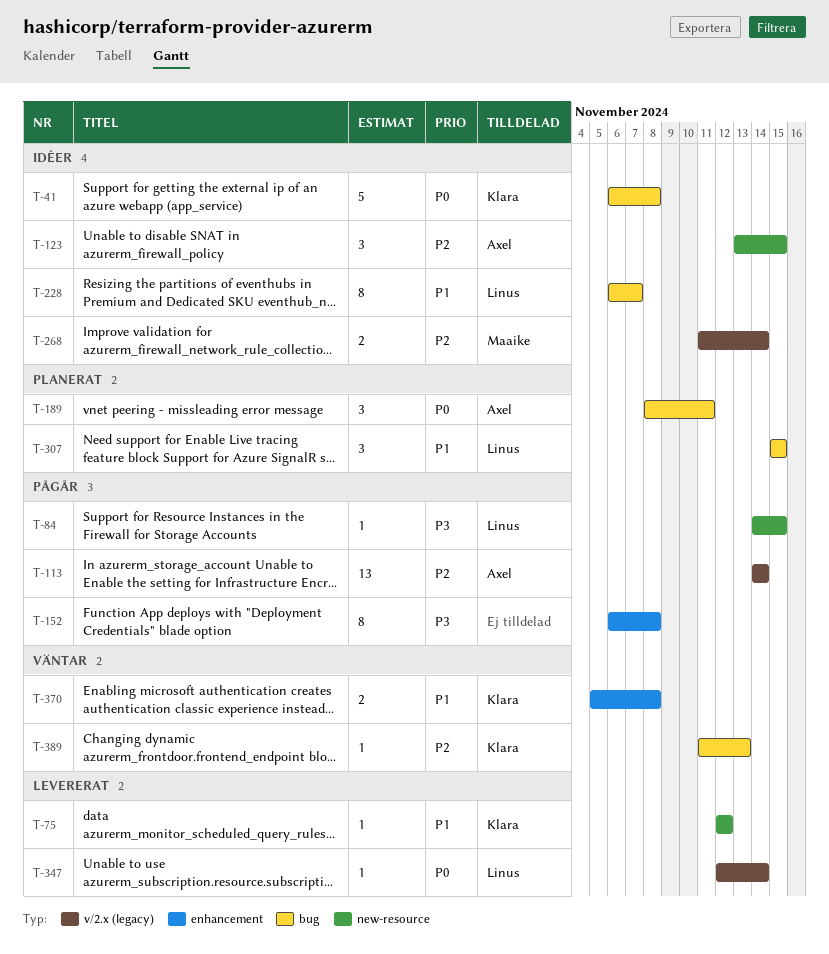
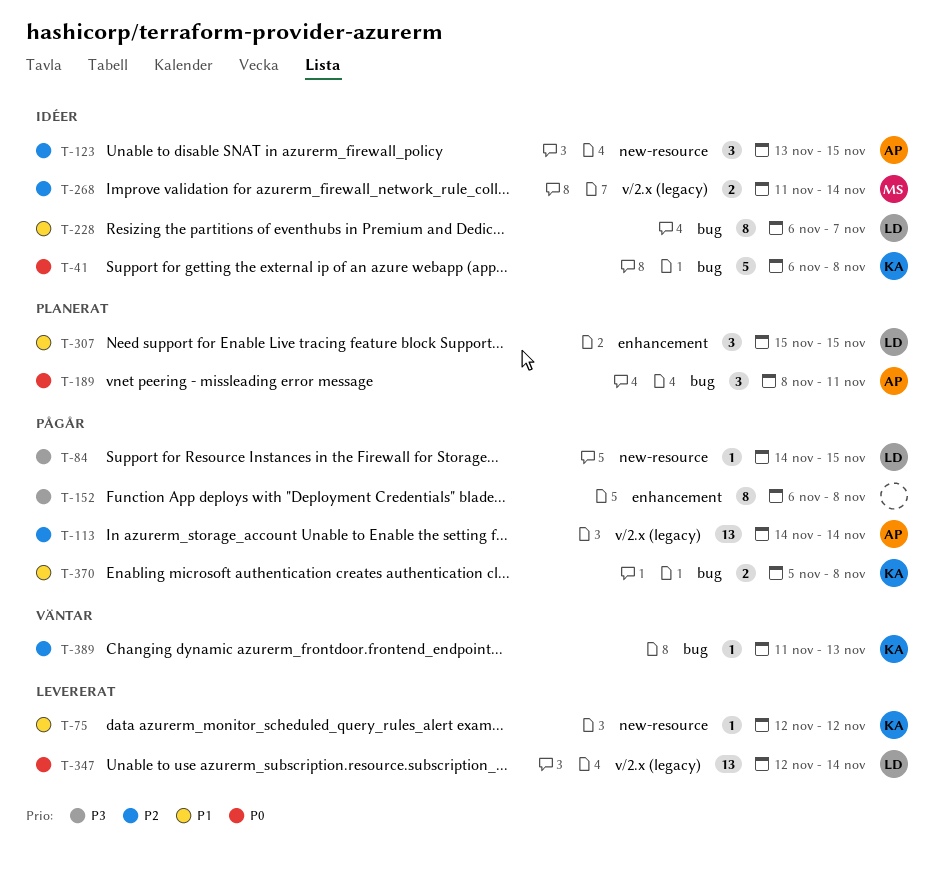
T-307, label: bug -> enhancement
T-347, estimate: 1 -> 13
T-370, status: Väntar -> Pågår
T-370, label: enhancement -> bug

